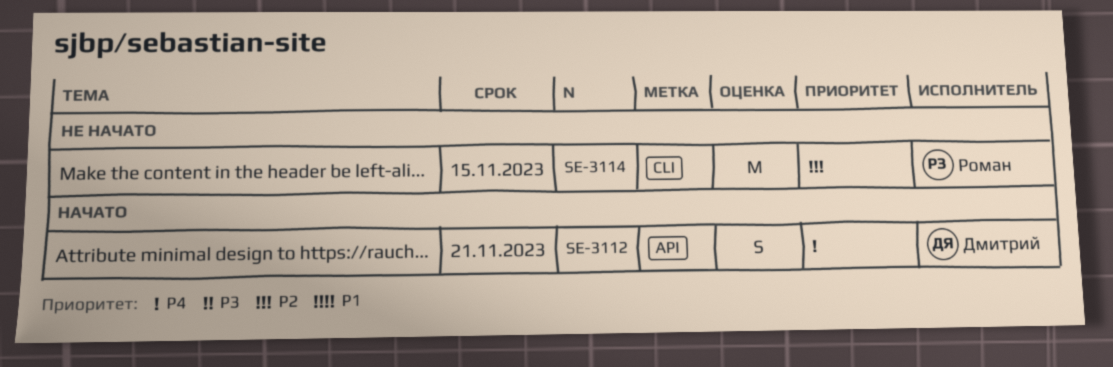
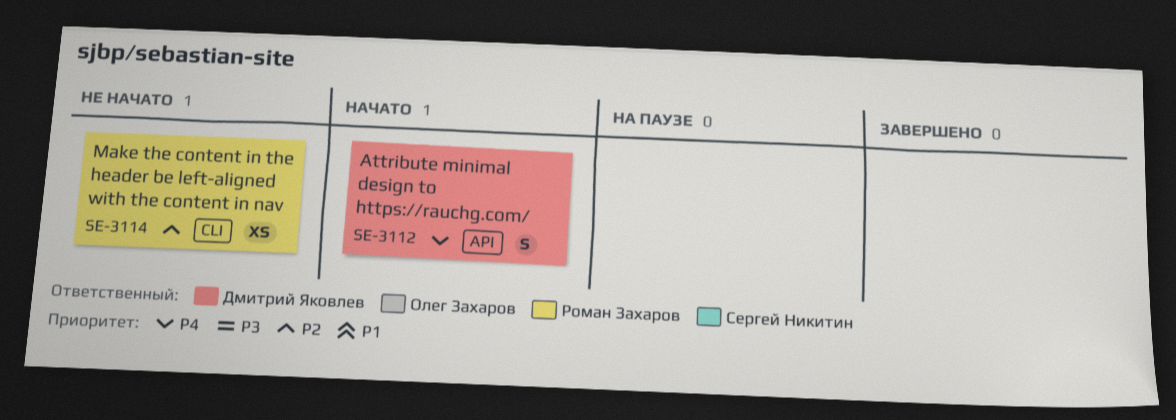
SE-3114, estimate: M -> XS

